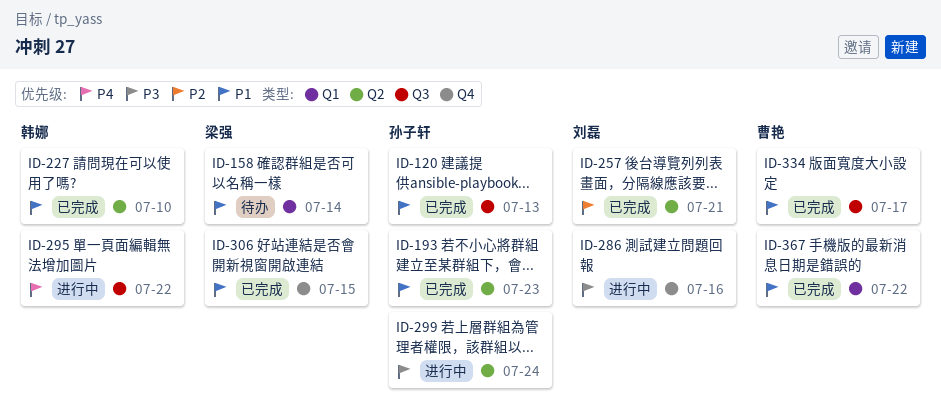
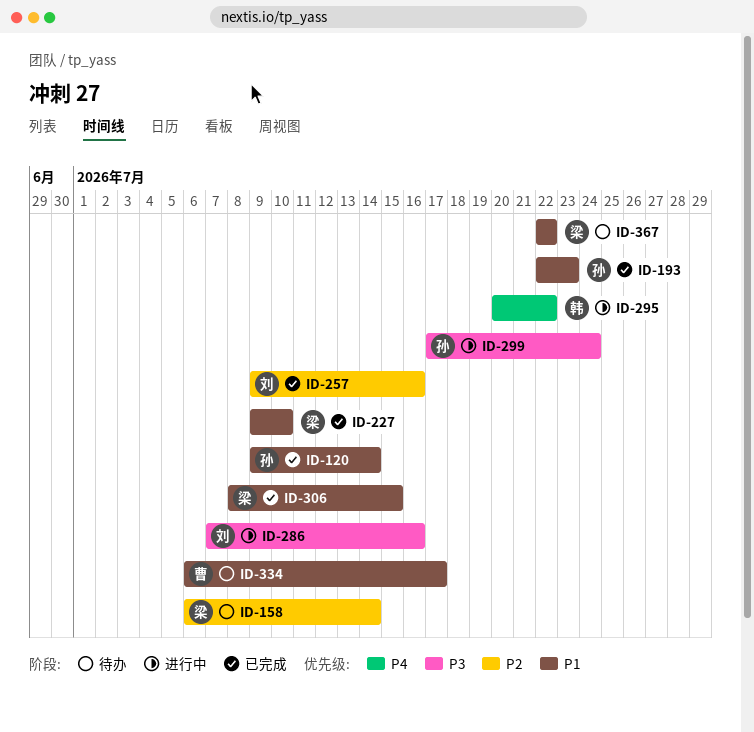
ID-120, due: Jul 13 -> Jul 14
ID-158, priority: P1 -> P2
ID-227, owner: 韩娜 -> 梁强
ID-257, due: Jul 21 -> Jul 16
ID-334, status: 已完成 -> 待办
ID-367, status: 已完成 -> 待办
ID-367, owner: 曹艳 -> 梁强

